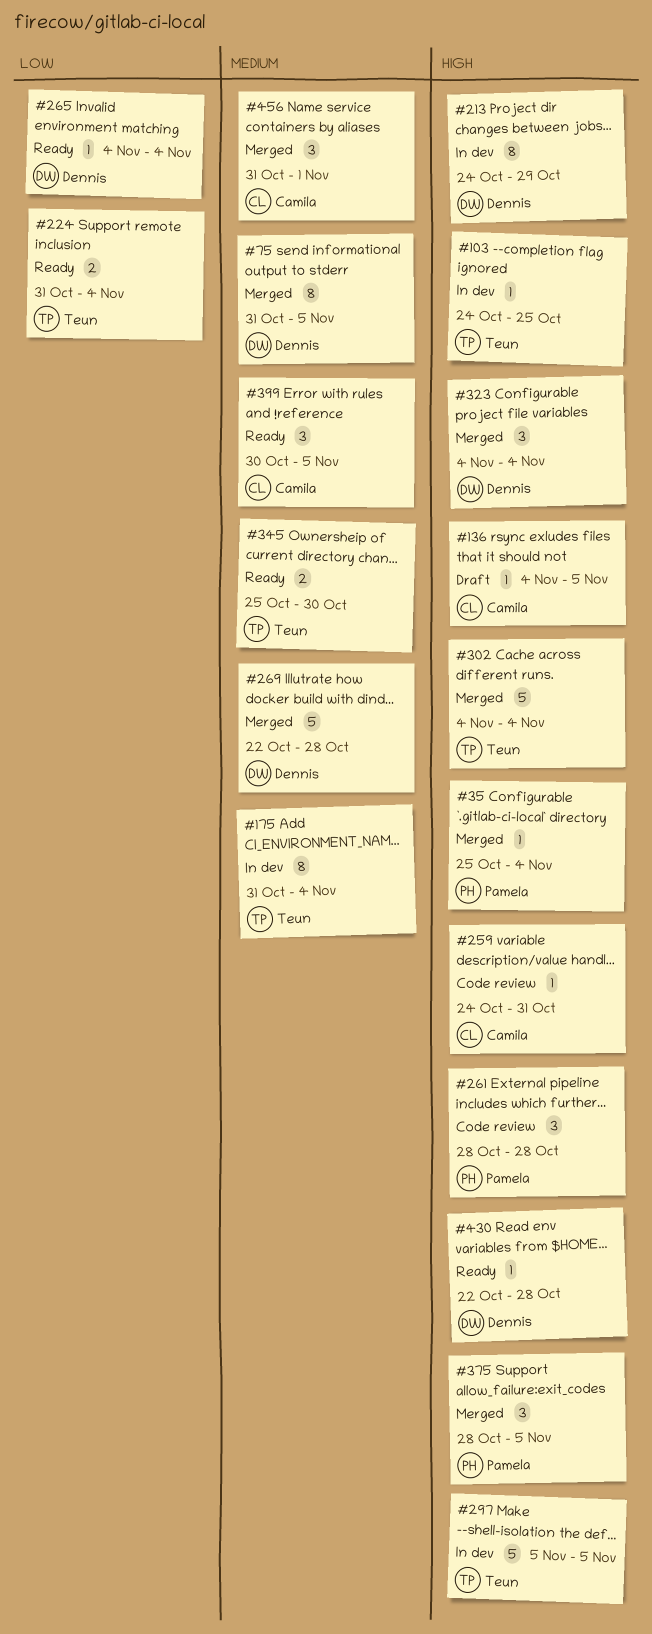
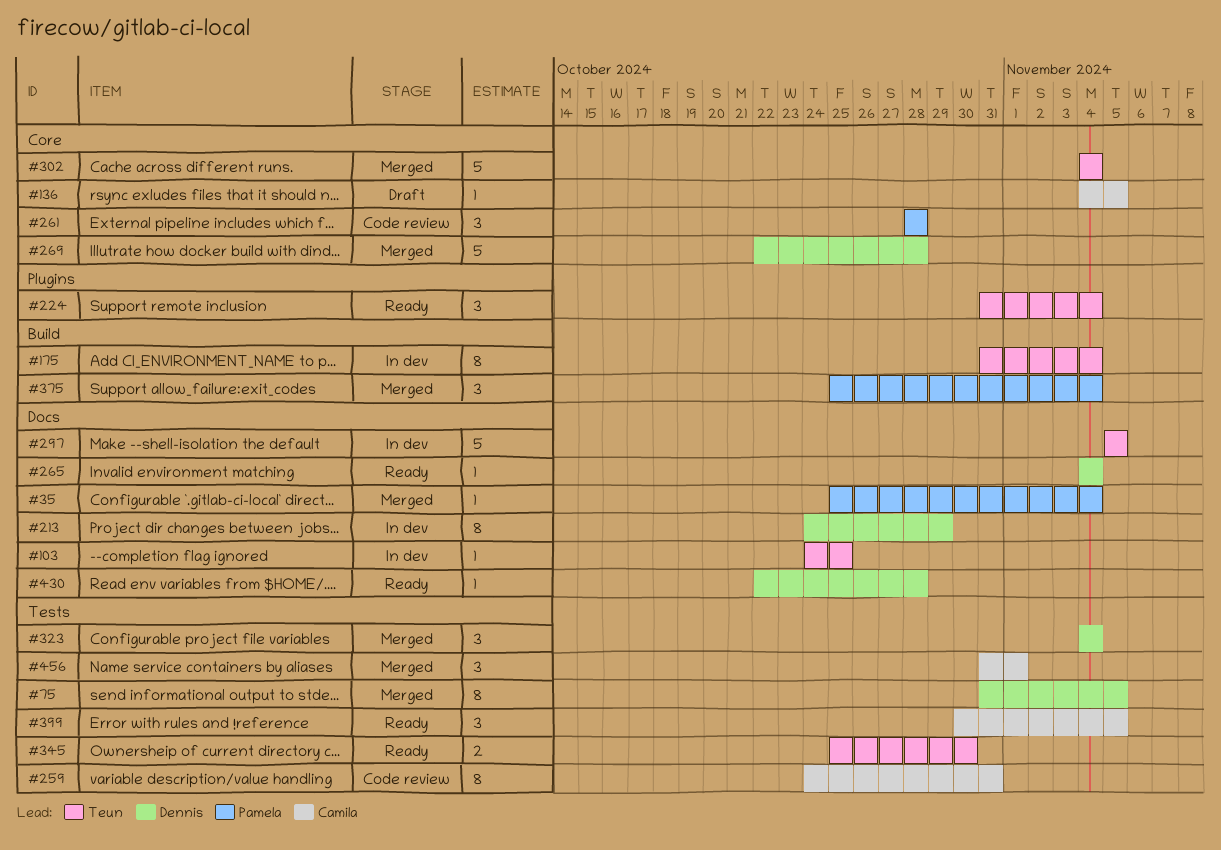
#224, estimate: 2 -> 3
#259, estimate: 1 -> 8
#375, start: Oct 28 -> Oct 25
#375, due: Nov 5 -> Nov 4

